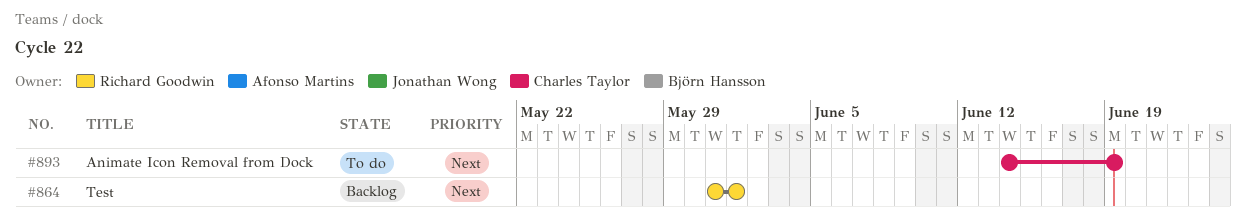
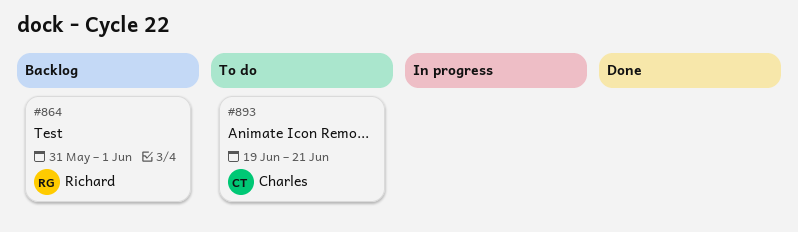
#893, start: Jun 14 -> Jun 19
#893, due: Jun 19 -> Jun 21

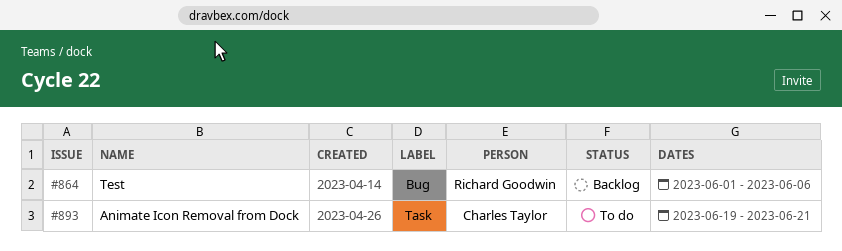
#864, start: May 31 -> Jun 1
#864, due: Jun 1 -> Jun 6

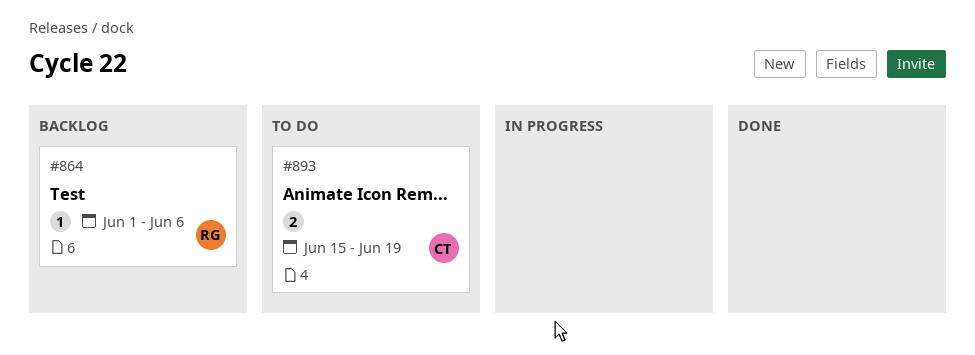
#893, start: Jun 19 -> Jun 15
#893, due: Jun 21 -> Jun 19

